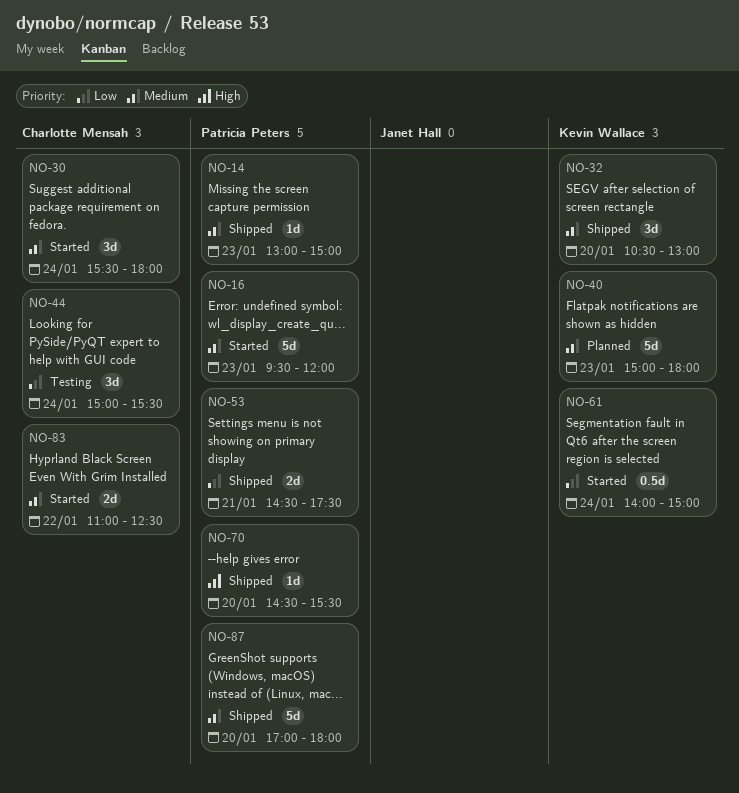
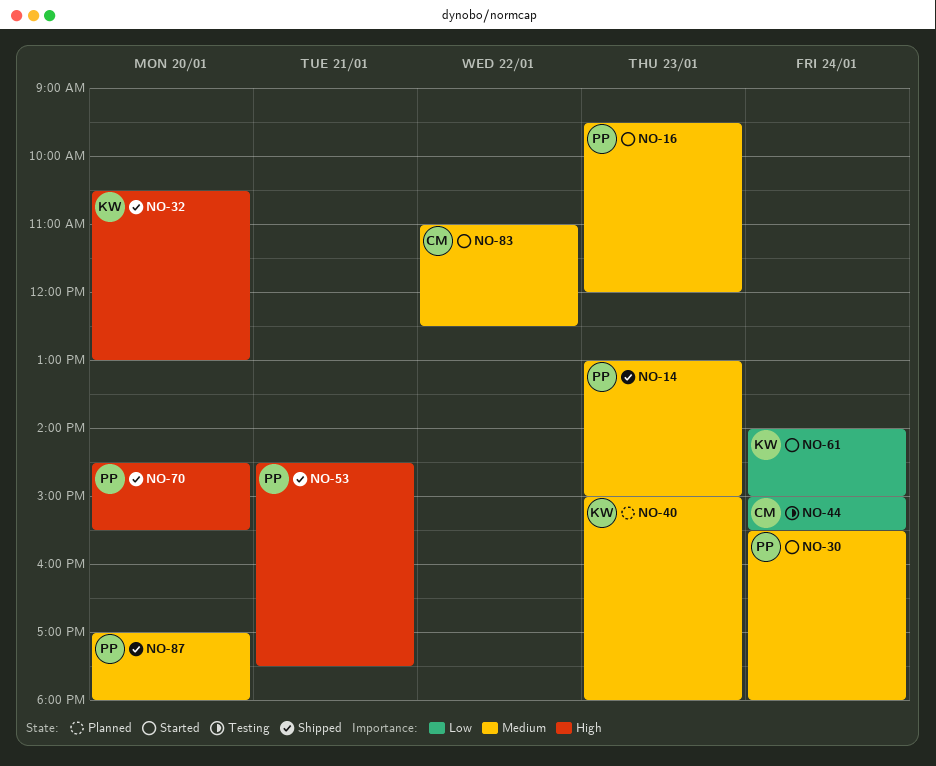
NO-30, owner: Charlotte Mensah -> Patricia Peters
NO-32, priority: Medium -> High
NO-53, priority: Low -> High

